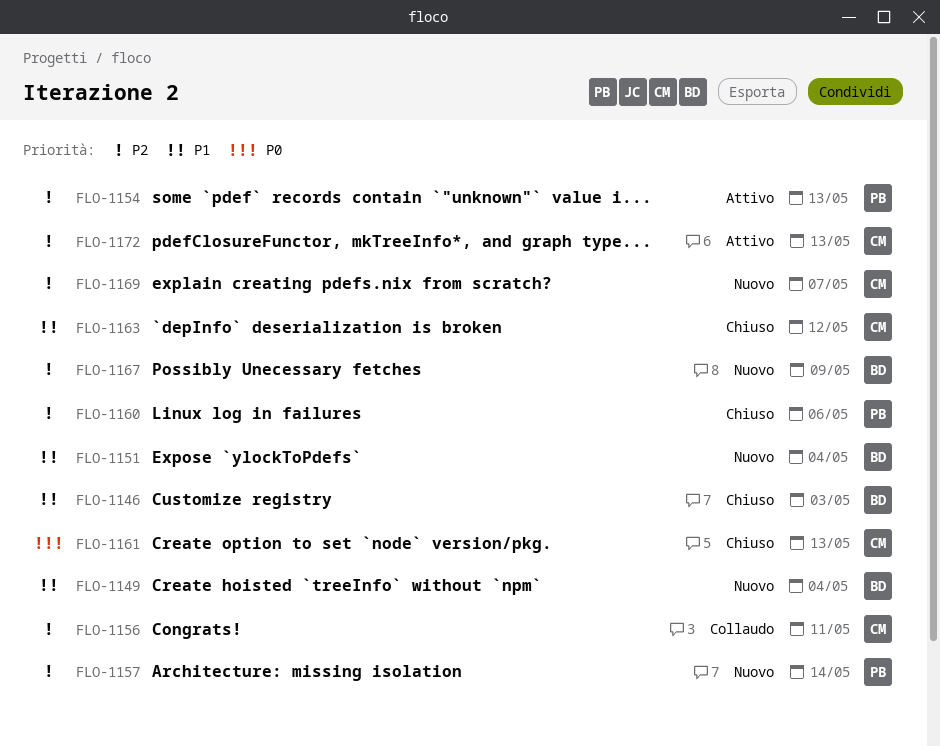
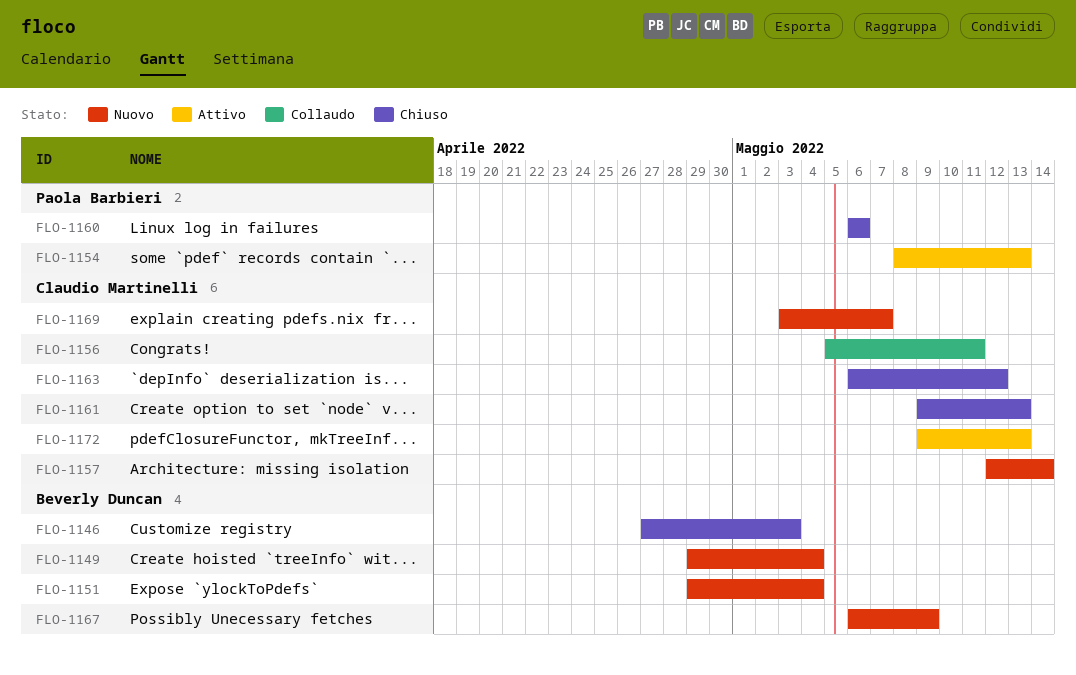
FLO-1157, owner: Paola Barbieri -> Claudio Martinelli

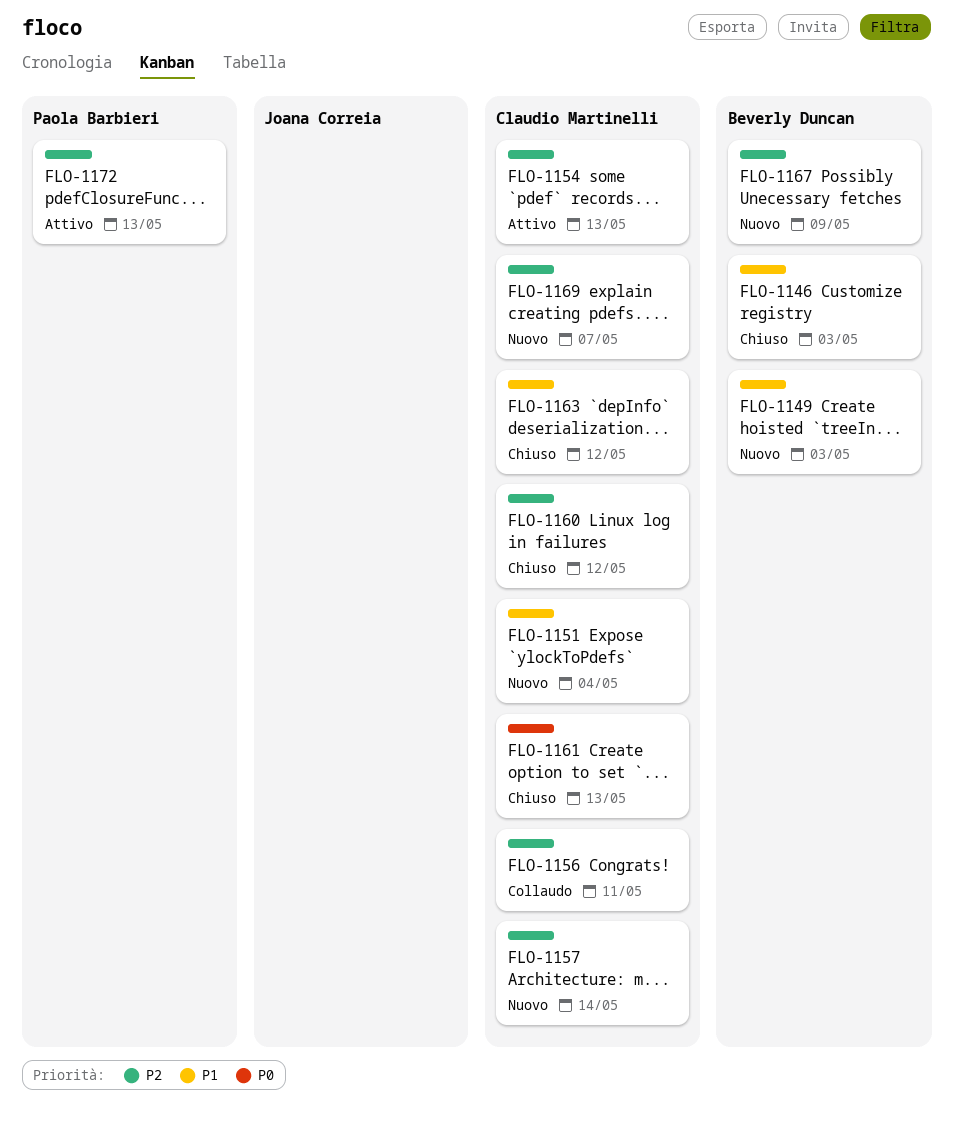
FLO-1149, due: May 4 -> May 3
FLO-1151, owner: Beverly Duncan -> Claudio Martinelli
FLO-1154, owner: Paola Barbieri -> Claudio Martinelli
FLO-1160, owner: Paola Barbieri -> Claudio Martinelli
FLO-1160, due: May 6 -> May 12
FLO-1172, owner: Claudio Martinelli -> Paola Barbieri

